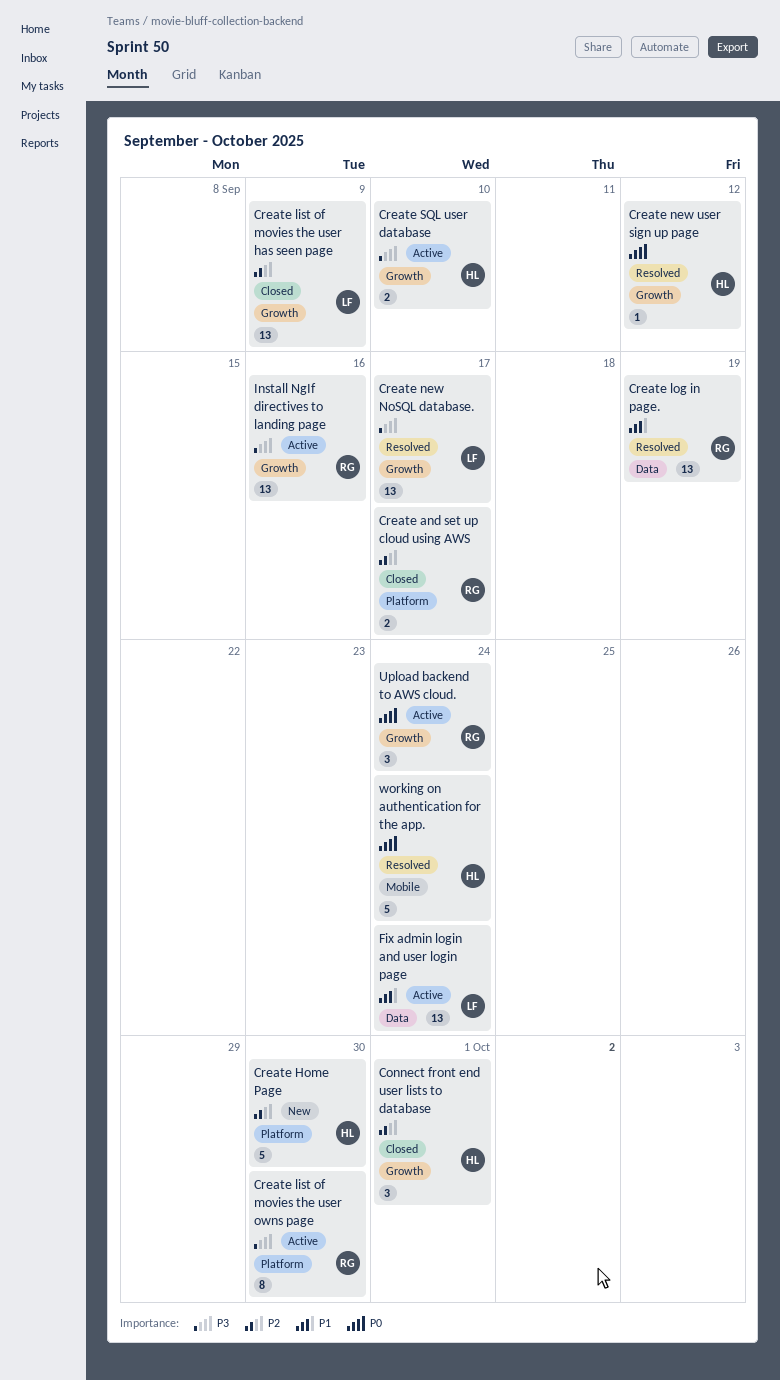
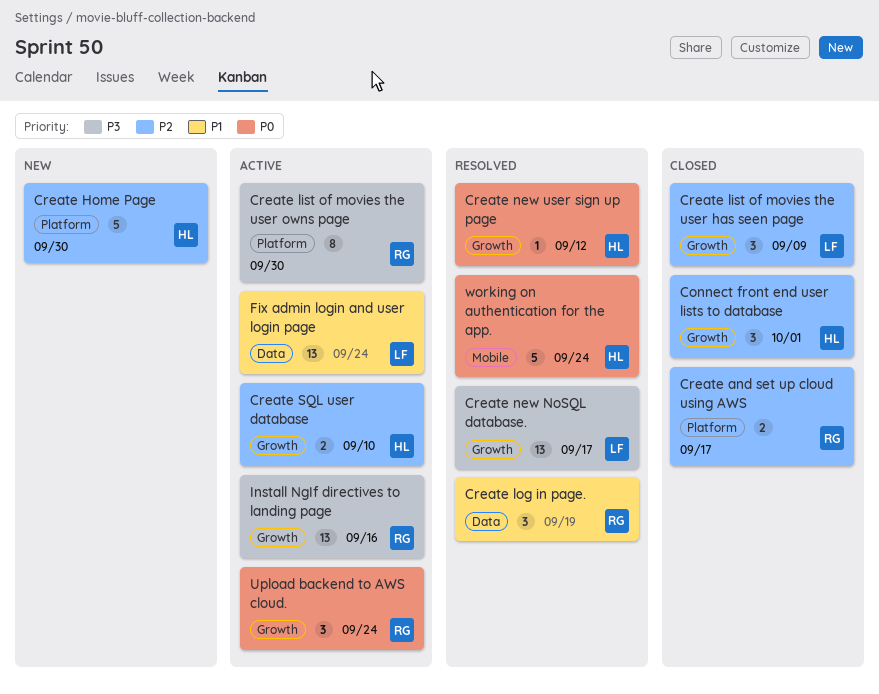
Create list of movies the user has seen page, estimate: 13 -> 3
Create log in page., estimate: 13 -> 3
Create SQL user database, priority: P3 -> P2

